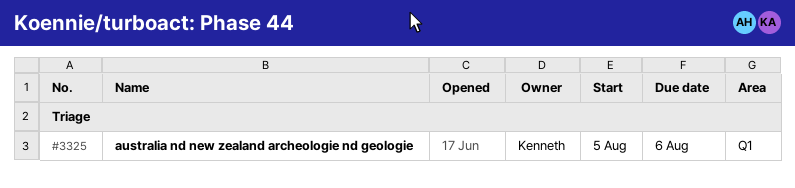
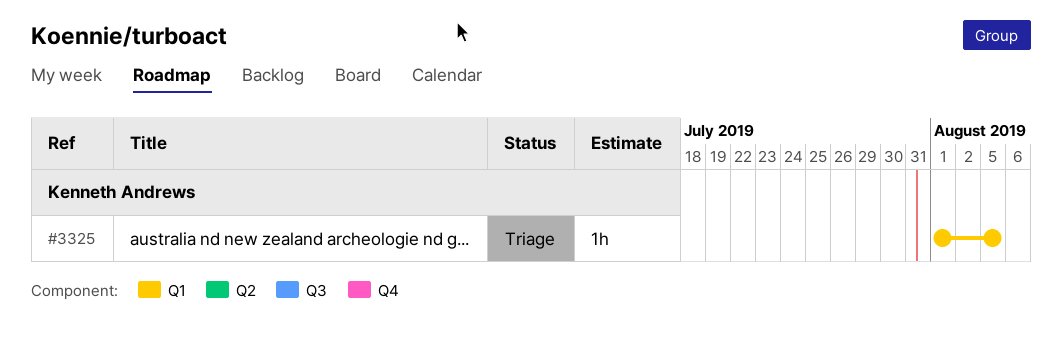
#3325, start: Aug 5 -> Aug 1
#3325, due: Aug 6 -> Aug 5

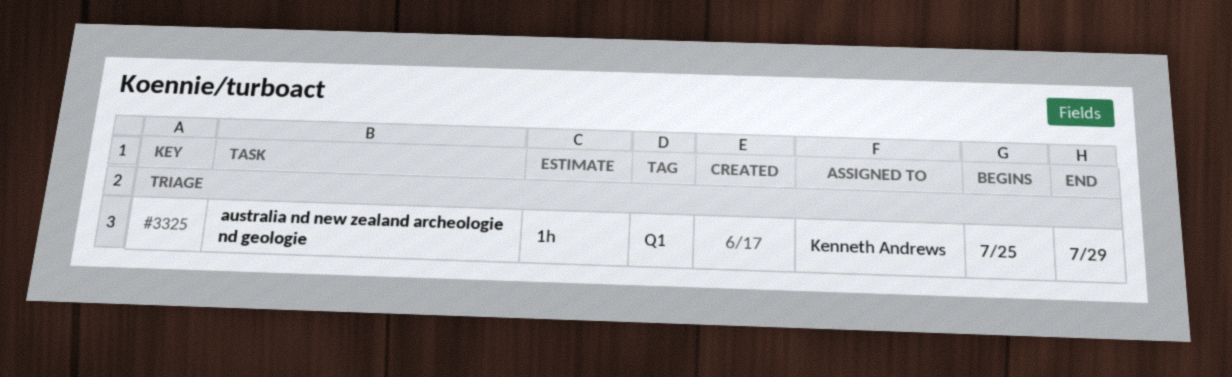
#3325, start: Aug 1 -> Jul 25
#3325, due: Aug 5 -> Jul 29

